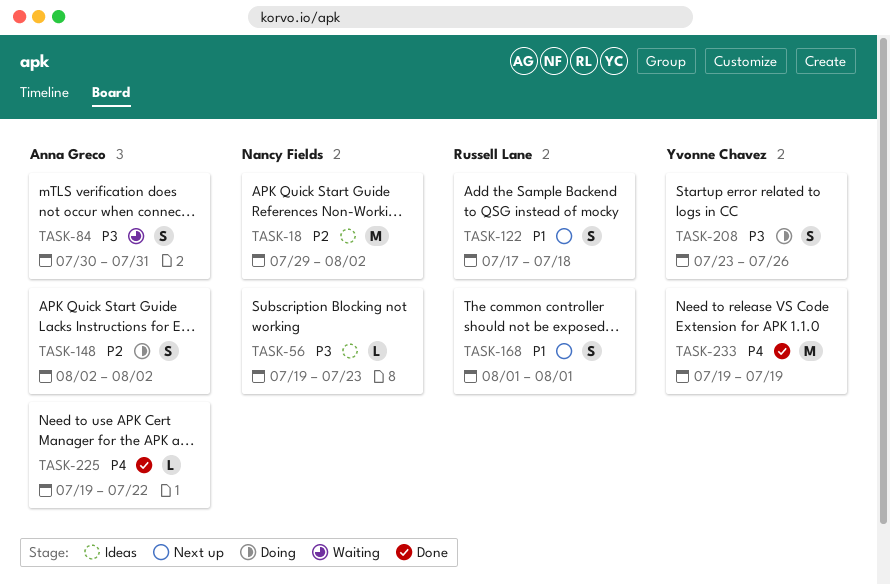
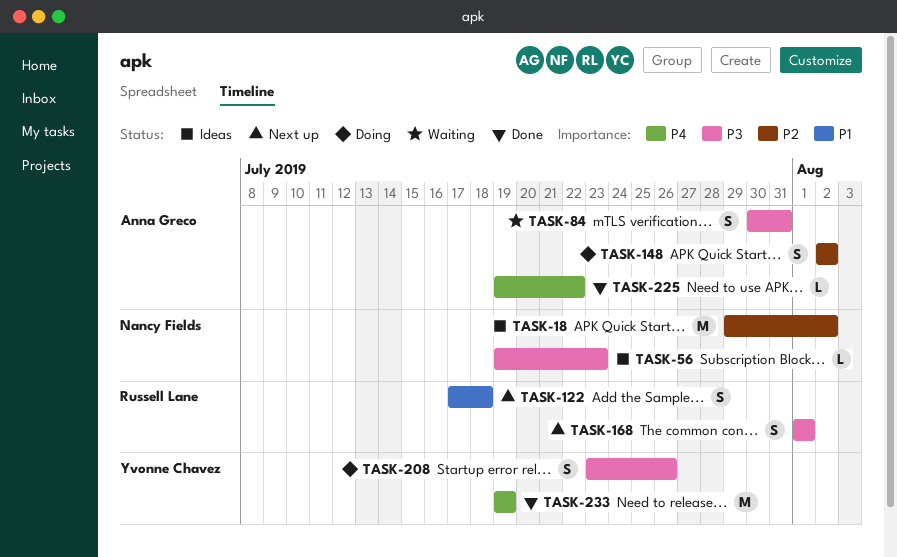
TASK-168, priority: P1 -> P3

